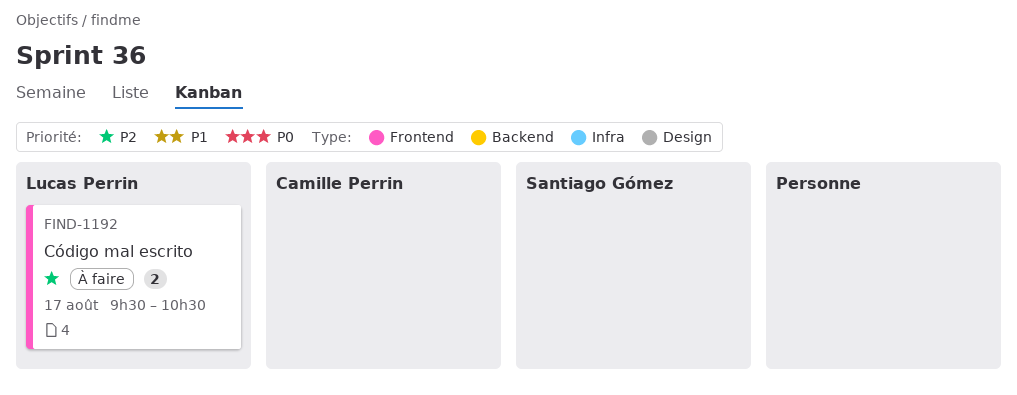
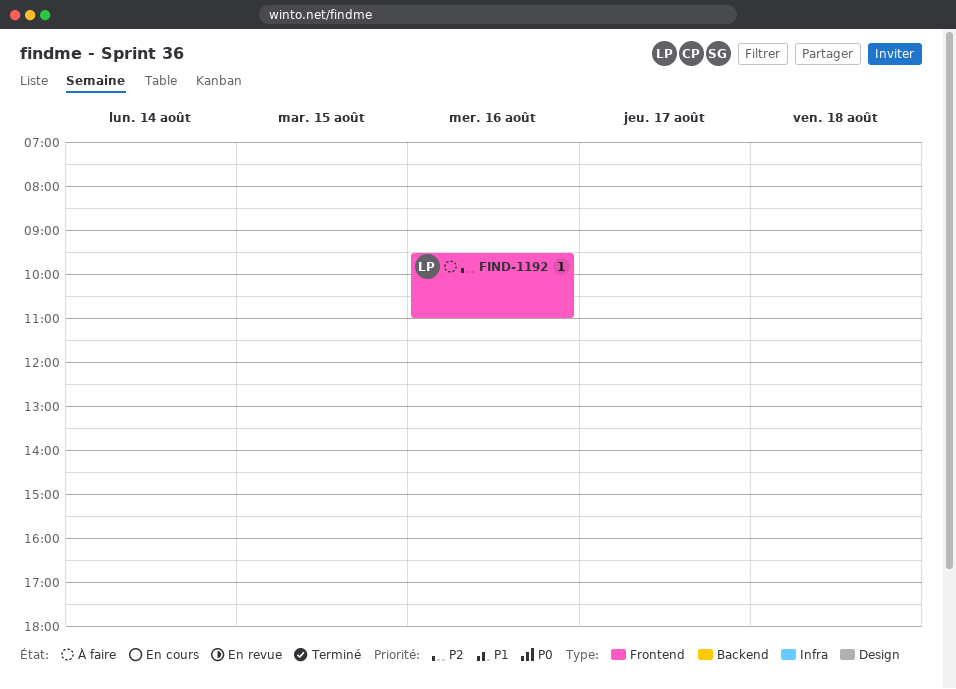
FIND-1192, estimate: 2 -> 1
FIND-1192, day: Aug 17 -> Aug 16
FIND-1192, ends: 10:30 -> 11:00

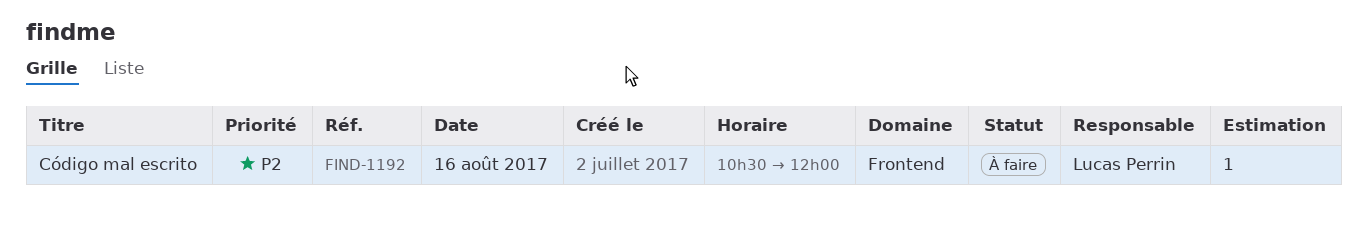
FIND-1192, begins: 09:30 -> 10:30
FIND-1192, ends: 11:00 -> 12:00

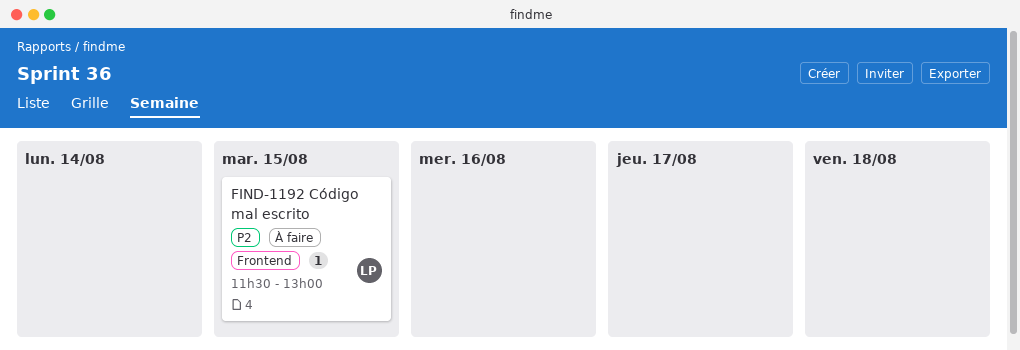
FIND-1192, day: Aug 16 -> Aug 15
FIND-1192, begins: 10:30 -> 11:30
FIND-1192, ends: 12:00 -> 13:00

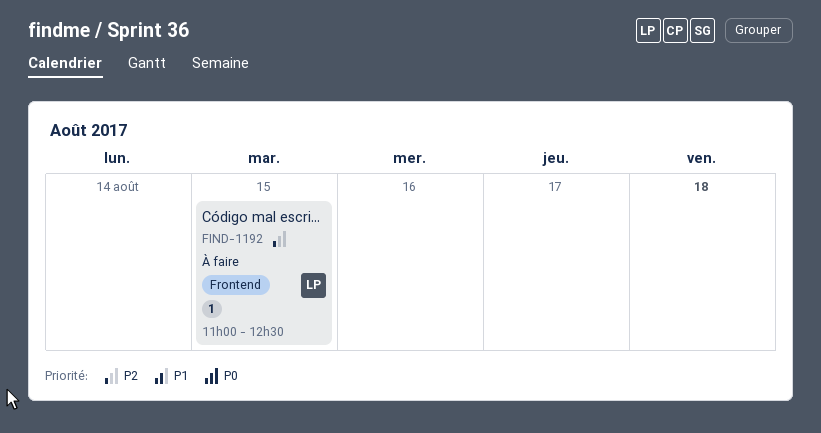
FIND-1192, begins: 11:30 -> 11:00
FIND-1192, ends: 13:00 -> 12:30

